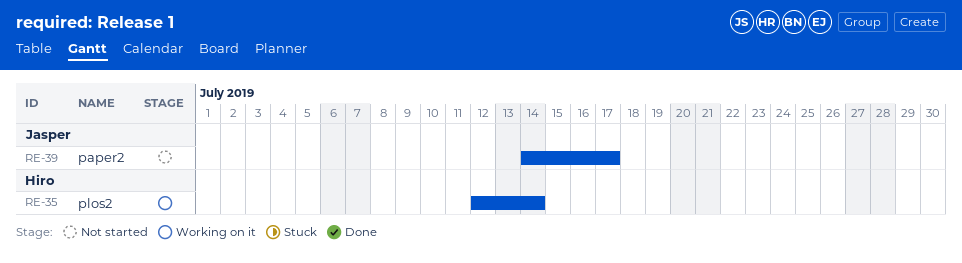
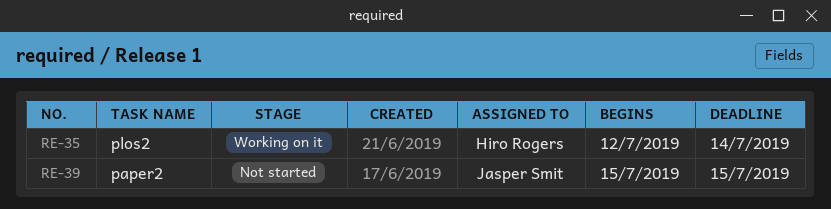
RE-39, start: Jul 14 -> Jul 15
RE-39, due: Jul 17 -> Jul 15

